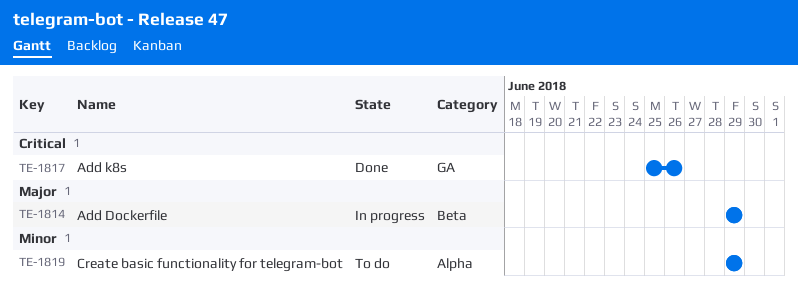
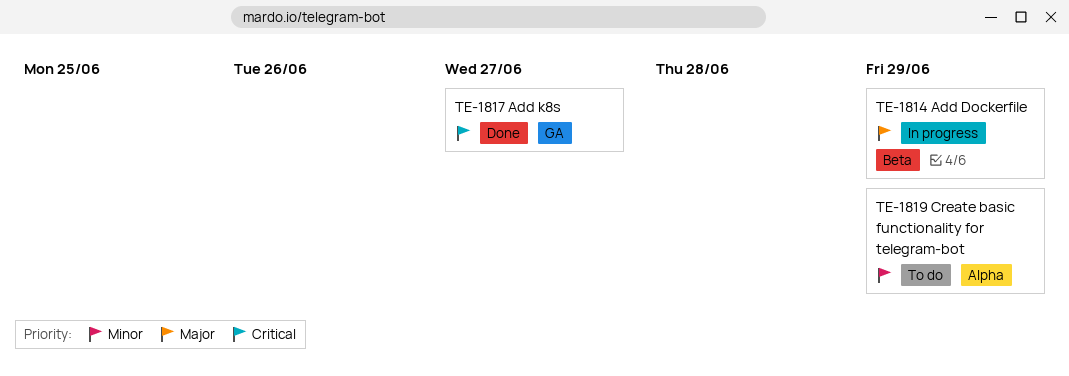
TE-1817, due: Jun 26 -> Jun 27

